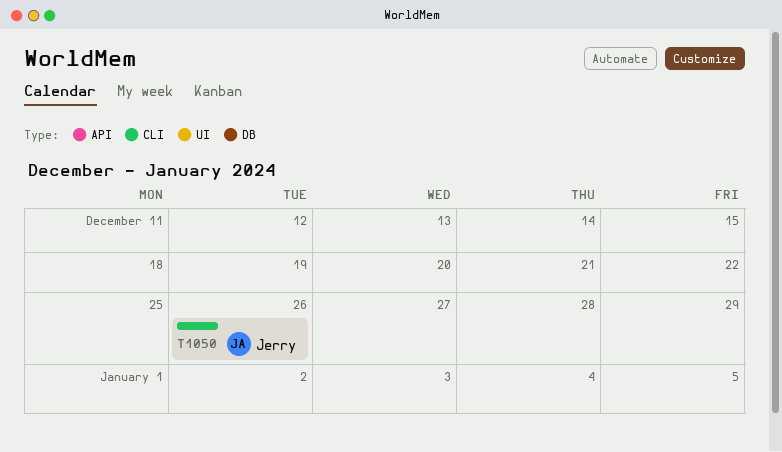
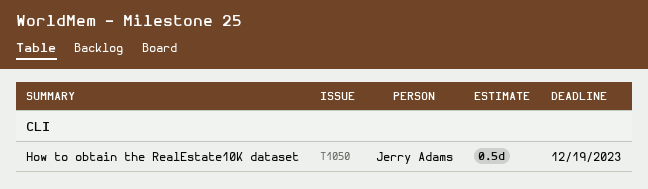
T1050, due: Dec 26 -> Dec 19

